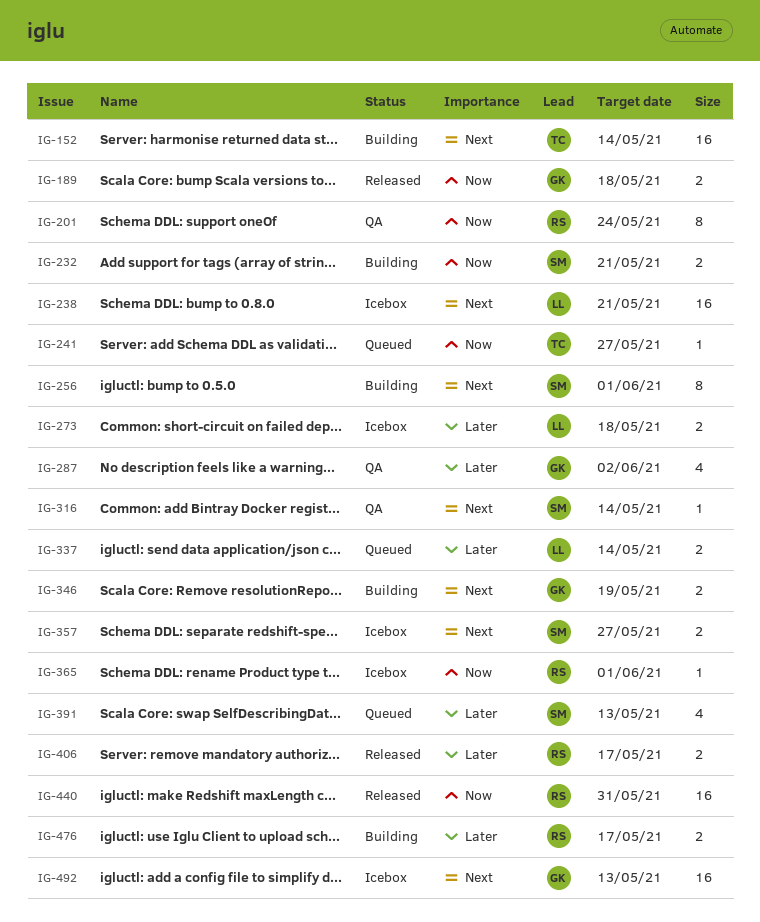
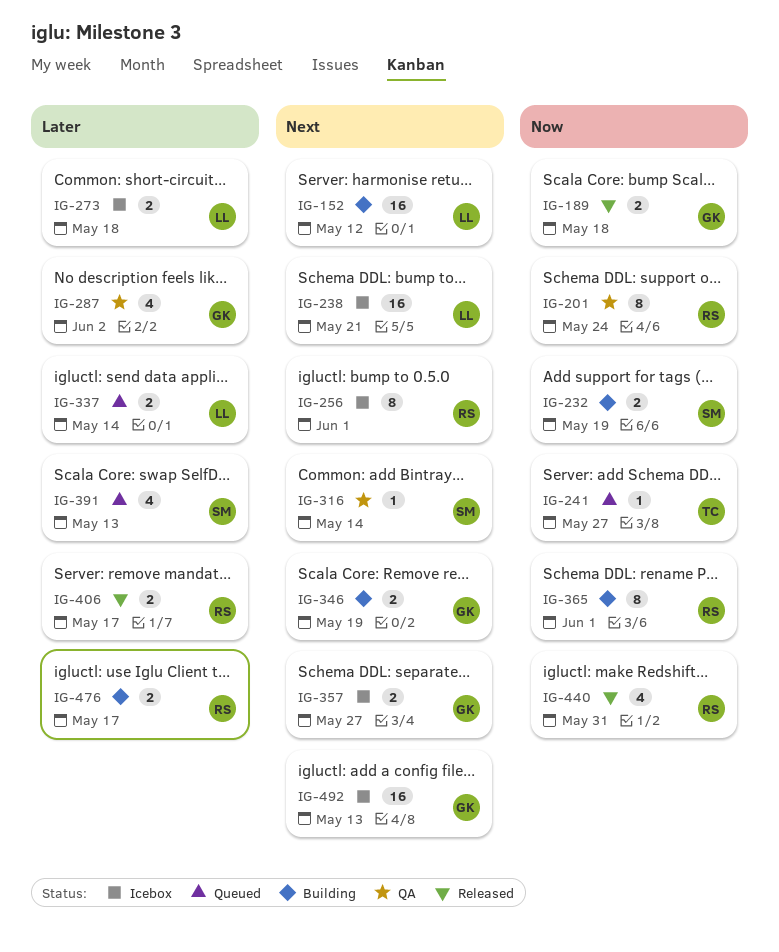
IG-152, owner: TC -> LL
IG-152, due: May 14 -> May 12
IG-232, due: May 21 -> May 19
IG-256, status: Building -> Icebox
IG-256, owner: SM -> RS
IG-357, owner: SM -> GK
IG-365, status: Icebox -> Building
IG-365, estimate: 1 -> 8
IG-440, estimate: 16 -> 4

